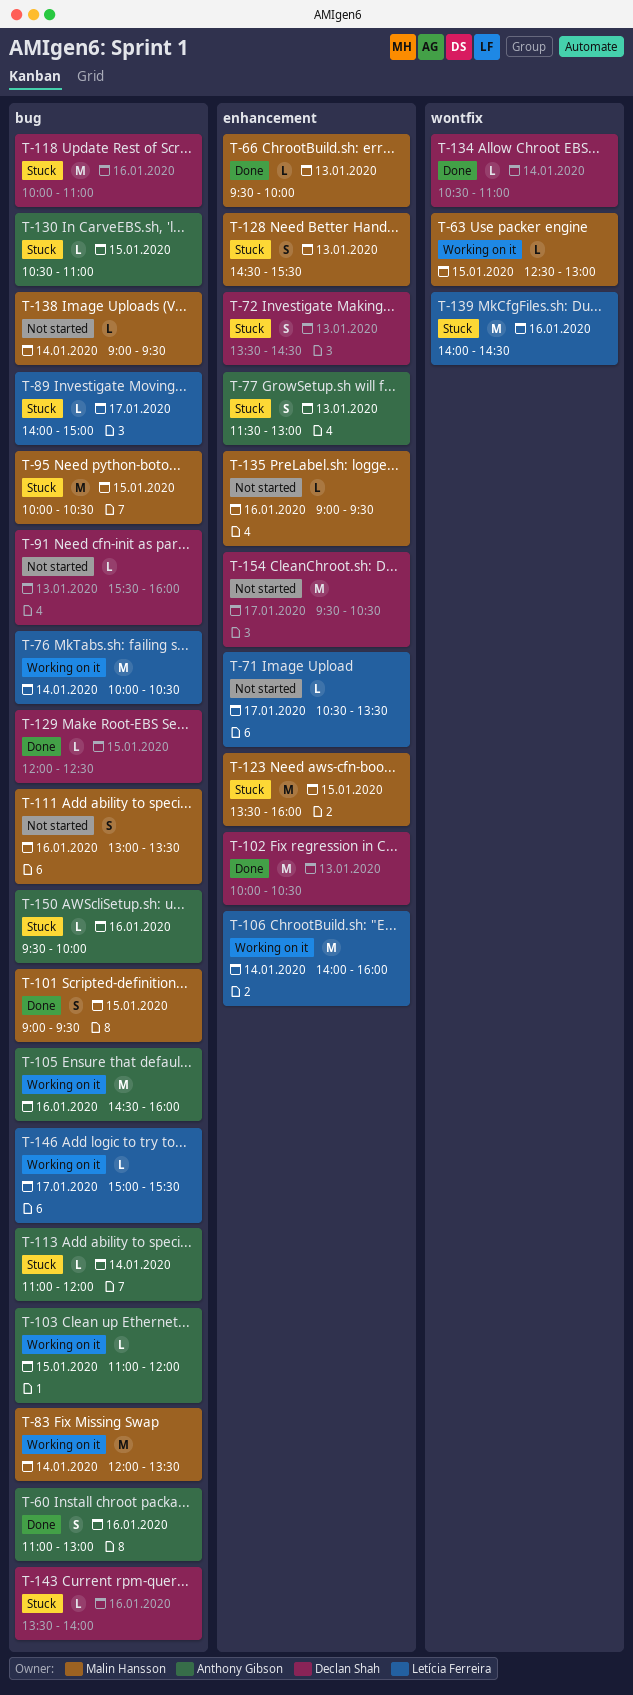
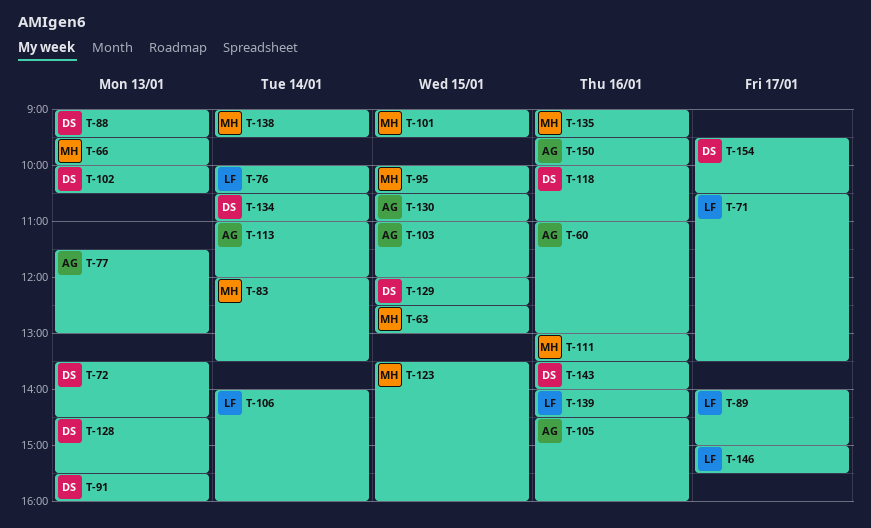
T-88: none -> present
T-128, owner: Malin Hansson -> Declan Shah

